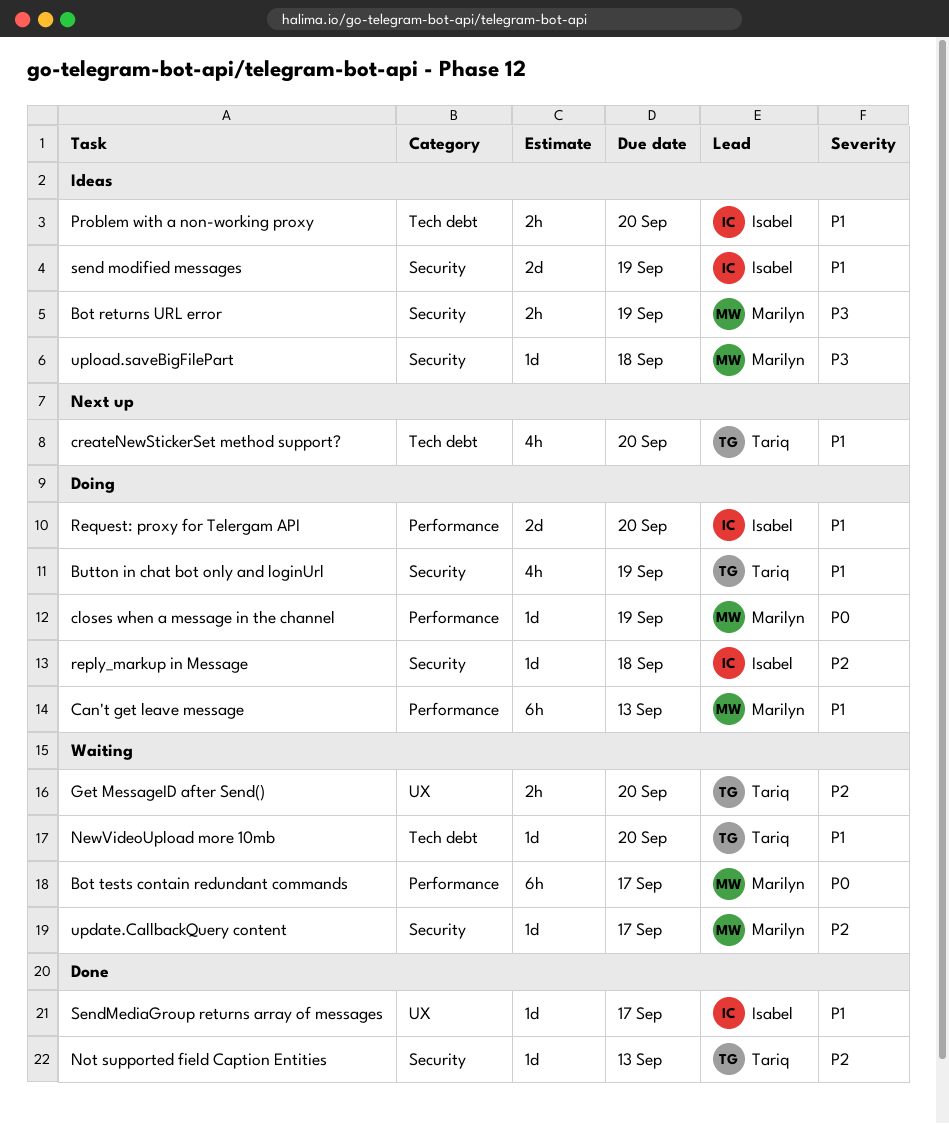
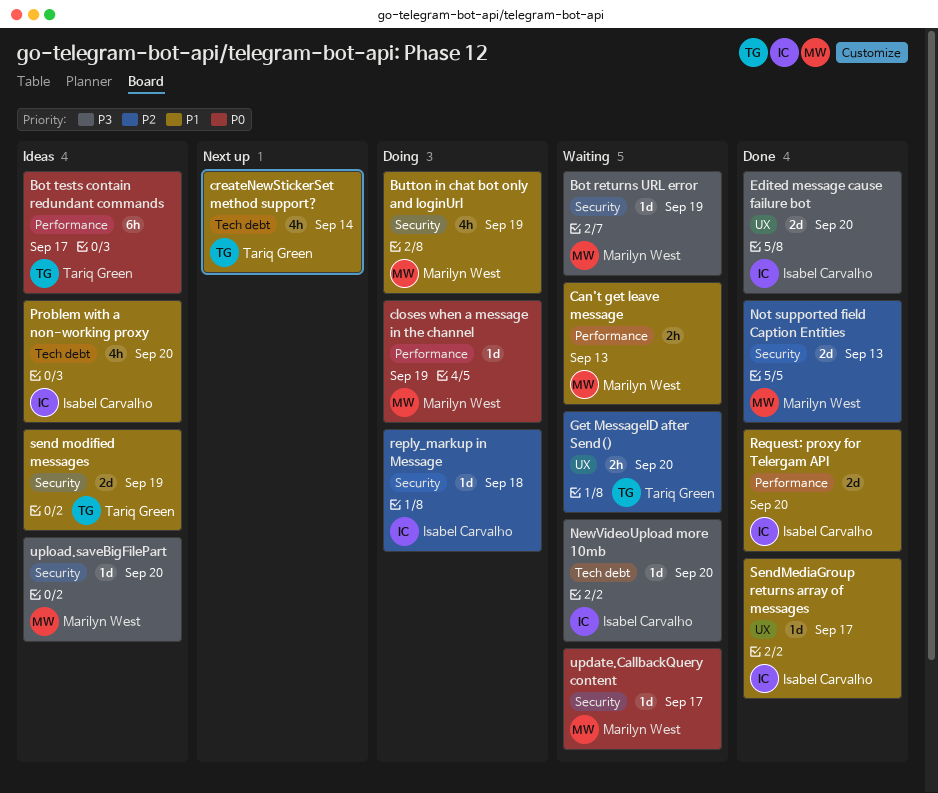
Bot returns URL error, status: Ideas -> Waiting
Bot returns URL error, estimate: 2h -> 1d
Bot tests contain redundant commands, status: Waiting -> Ideas
Bot tests contain redundant commands, owner: Marilyn West -> Tariq Green
Button in chat bot only and loginUrl, owner: Tariq Green -> Marilyn West
Can't get leave message, status: Doing -> Waiting
Can't get leave message, estimate: 6h -> 2h
createNewStickerSet method support?, due: Sep 20 -> Sep 14
Edited message cause failure bot: none -> present
NewVideoUpload more 10mb, owner: Tariq Green -> Isabel Carvalho
NewVideoUpload more 10mb, priority: P1 -> P3
Not supported field Caption Entities, owner: Tariq Green -> Marilyn West
Not supported field Caption Entities, estimate: 1d -> 2d
Problem with a non-working proxy, estimate: 2h -> 4h
Request: proxy for Telergam API, status: Doing -> Done
send modified messages, owner: Isabel Carvalho -> Tariq Green
update.CallbackQuery content, priority: P2 -> P0
upload.saveBigFilePart, due: Sep 18 -> Sep 20

